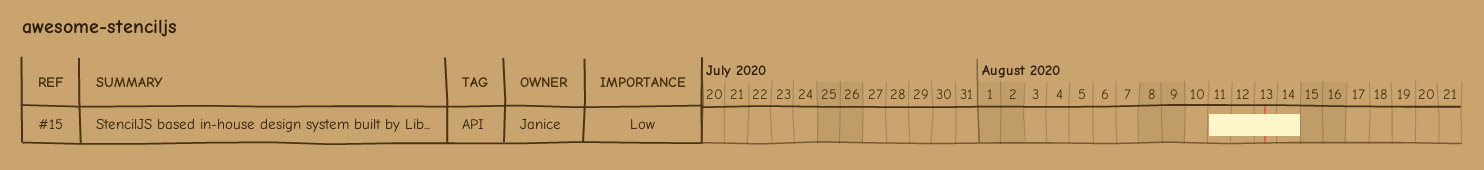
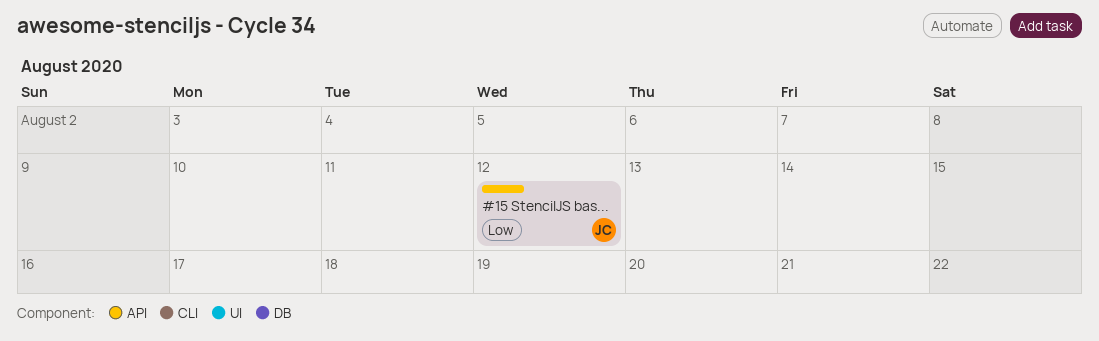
#15, due: Aug 14 -> Aug 12

